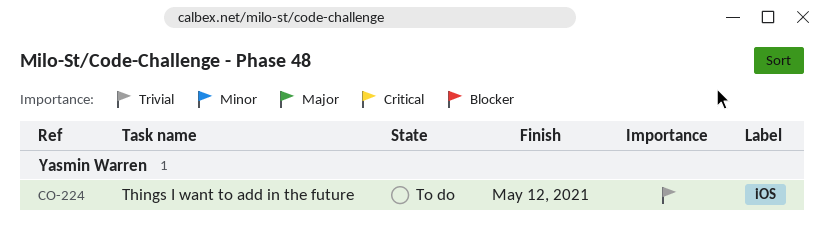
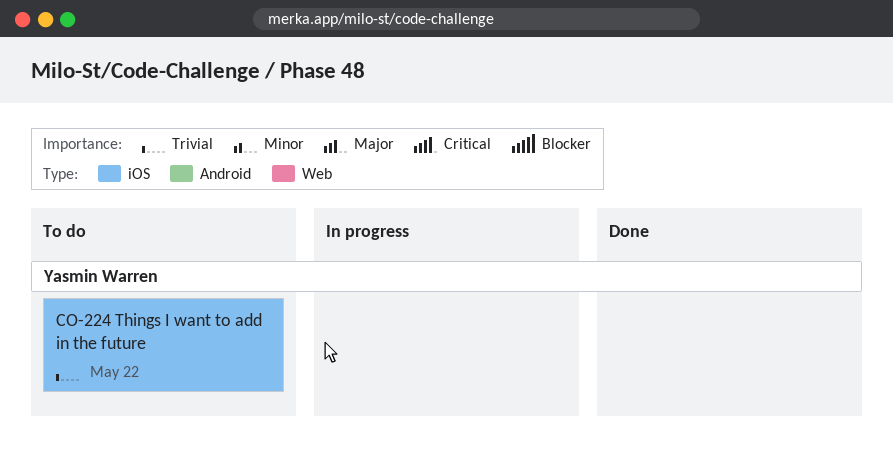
CO-224, due: May 12 -> May 22

